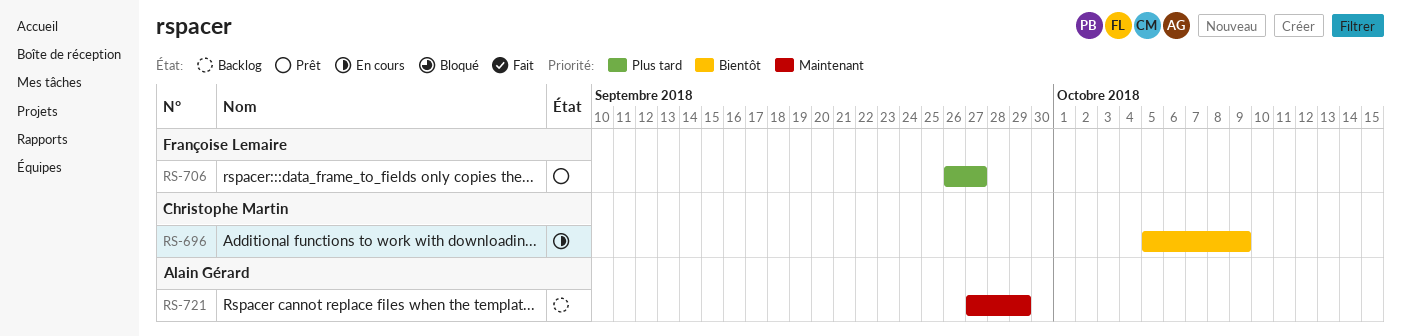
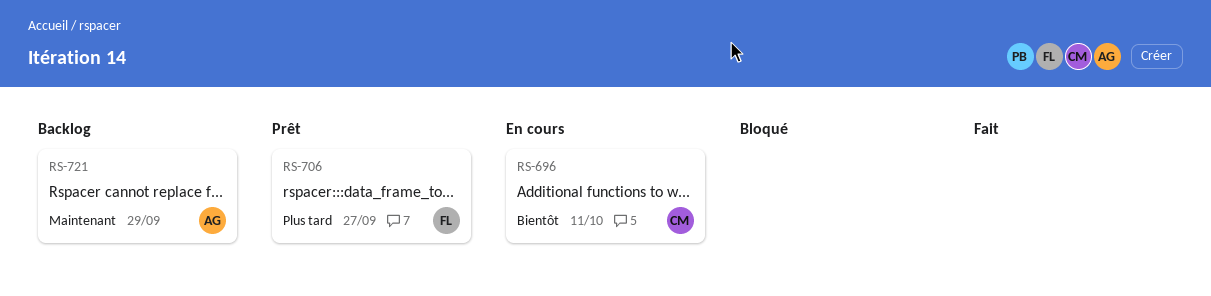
RS-696, due: Oct 9 -> Oct 11

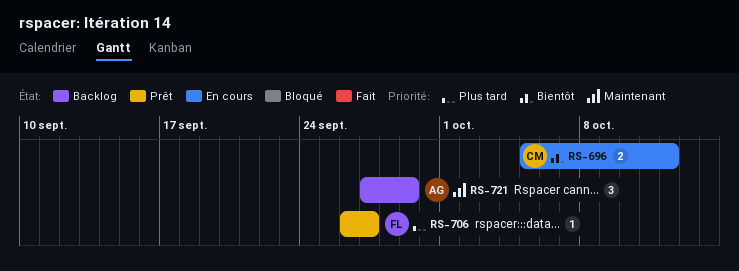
RS-696, due: Oct 11 -> Oct 12

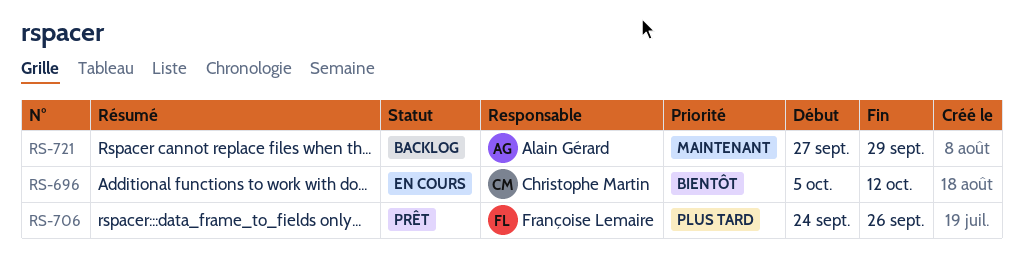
RS-706, start: Sep 26 -> Sep 24
RS-706, due: Sep 27 -> Sep 26

